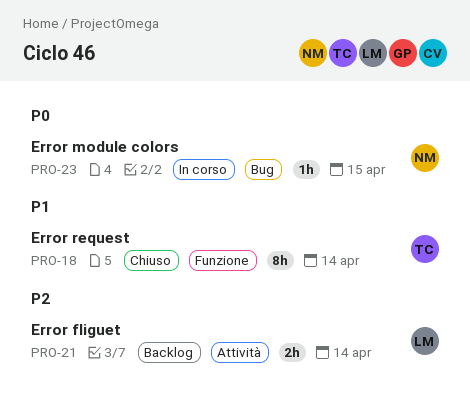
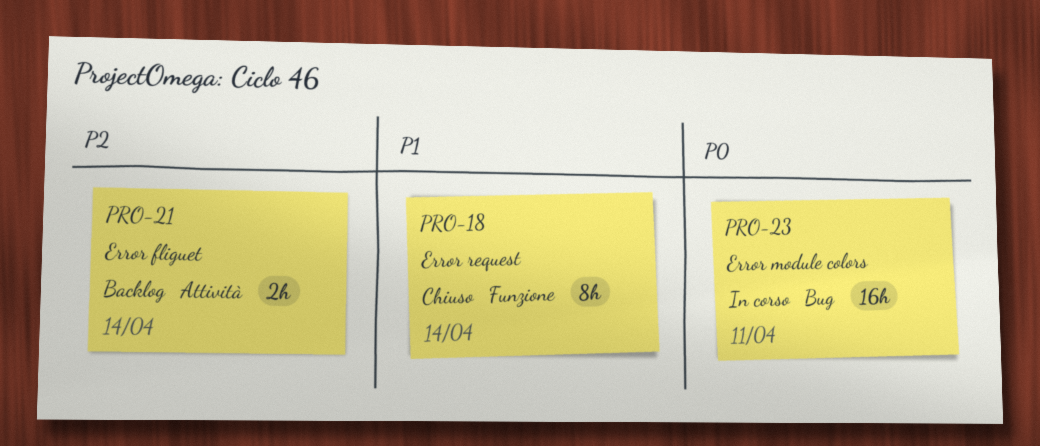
PRO-23, estimate: 1h -> 16h
PRO-23, due: Apr 15 -> Apr 11

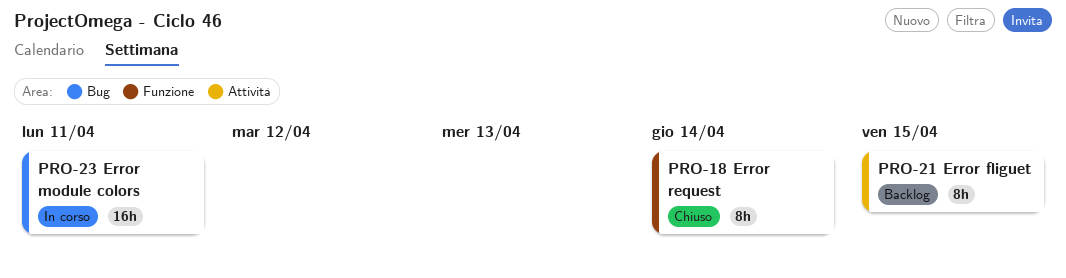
PRO-21, estimate: 2h -> 8h
PRO-21, due: Apr 14 -> Apr 15

